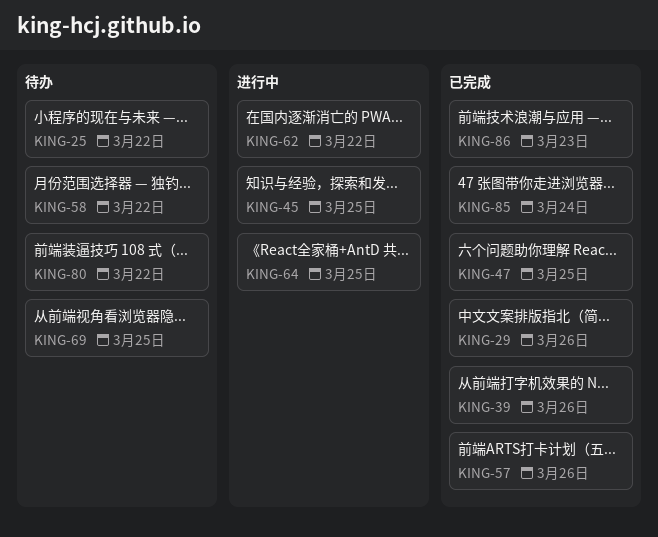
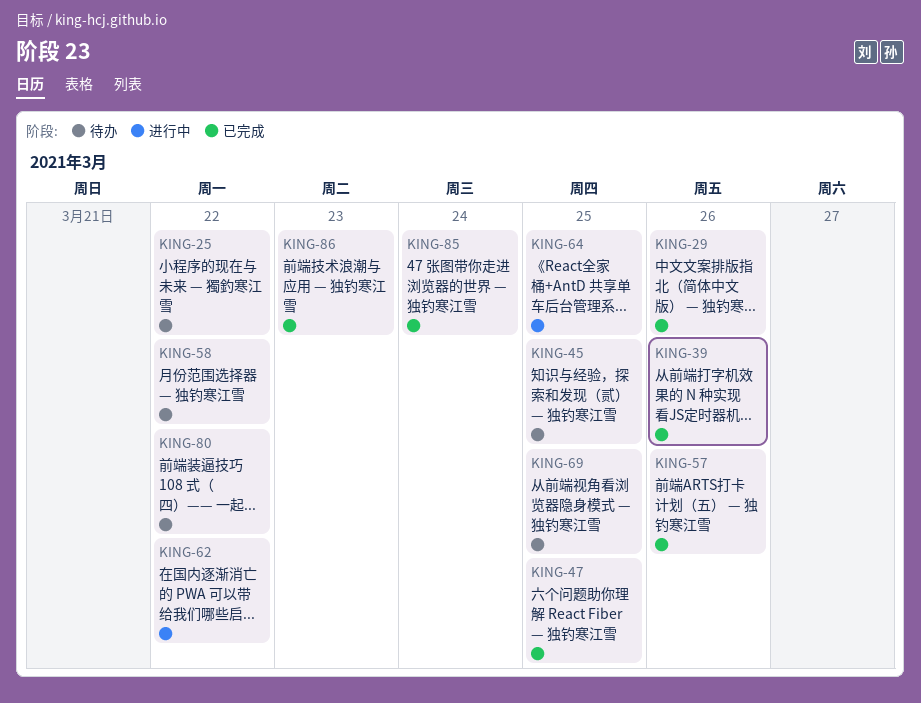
KING-45, status: 进行中 -> 待办

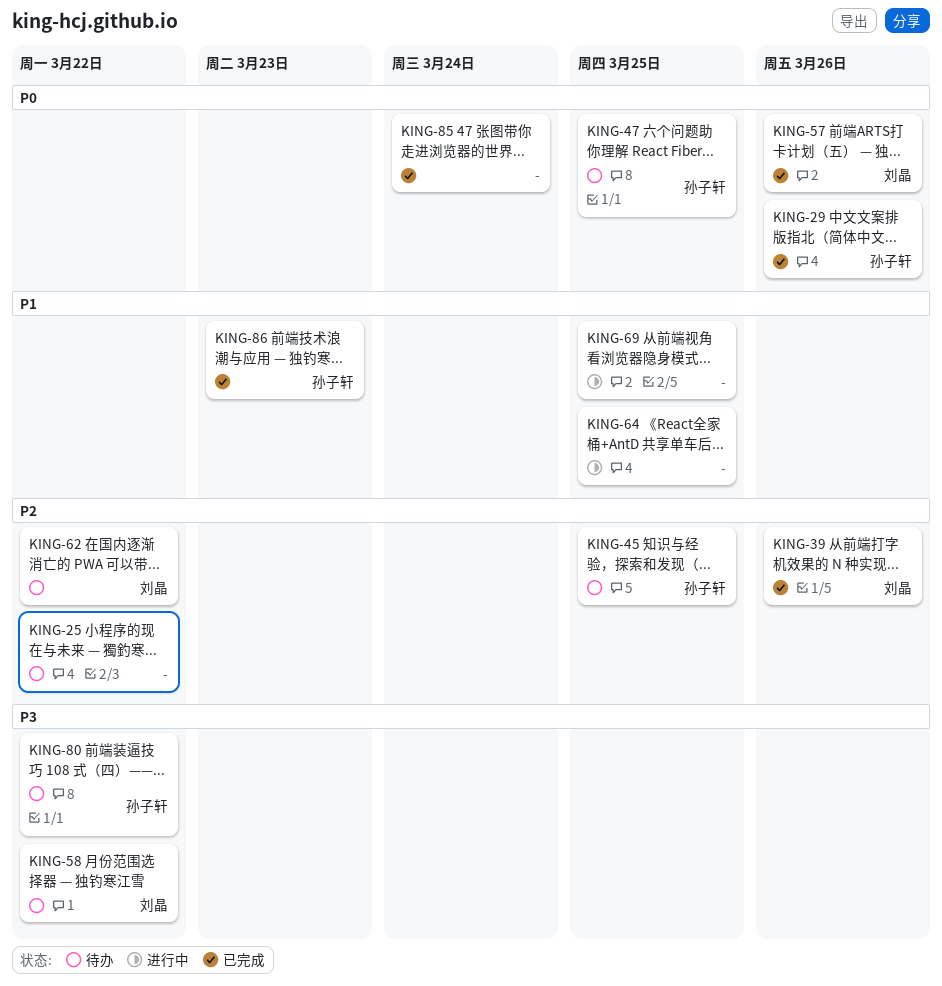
KING-47, status: 已完成 -> 待办
KING-62, status: 进行中 -> 待办
KING-69, status: 待办 -> 进行中

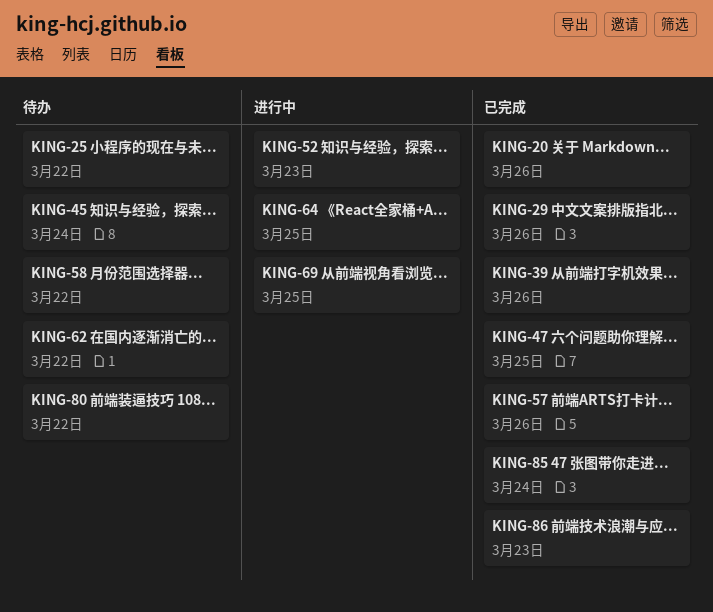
KING-20: none -> present
KING-45, due: Mar 25 -> Mar 24
KING-47, status: 待办 -> 已完成
KING-52: none -> present

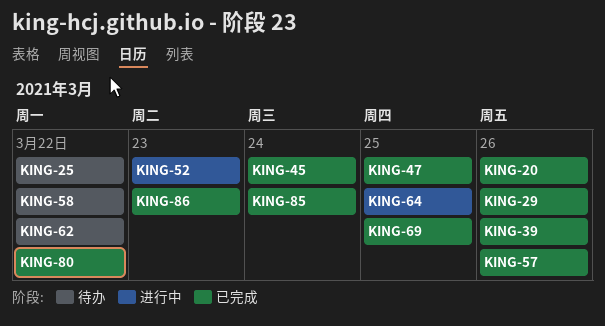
KING-45, status: 待办 -> 已完成
KING-69, status: 进行中 -> 已完成
KING-80, status: 待办 -> 已完成

